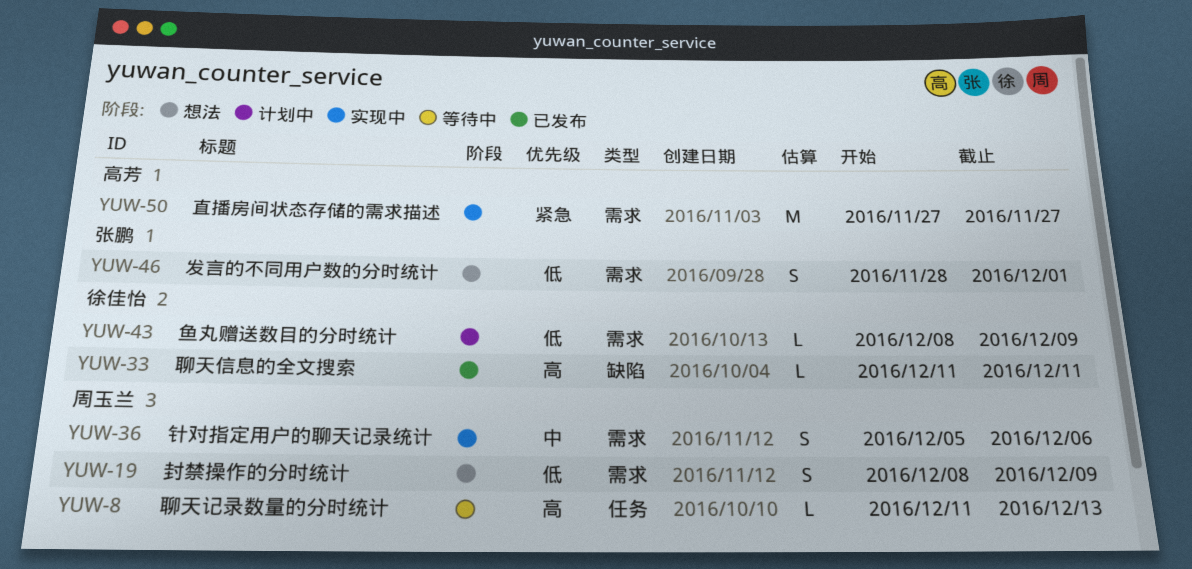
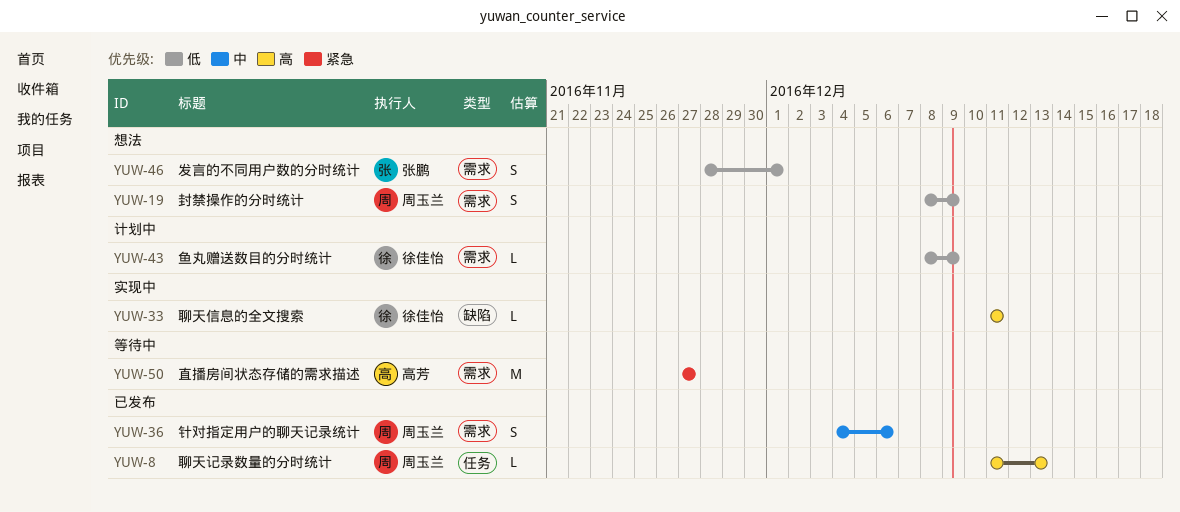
YUW-8, status: 等待中 -> 已发布
YUW-33, status: 已发布 -> 实现中
YUW-36, status: 实现中 -> 已发布
YUW-36, start: Dec 5 -> Dec 4
YUW-50, status: 实现中 -> 等待中

